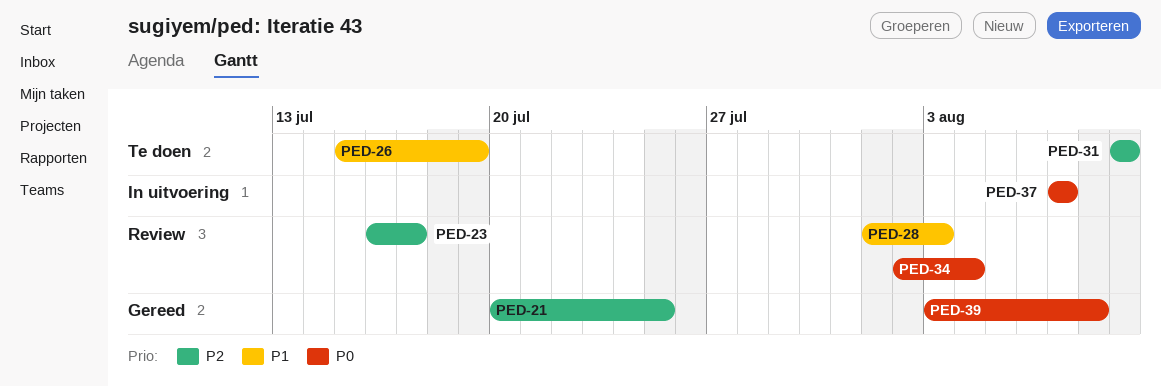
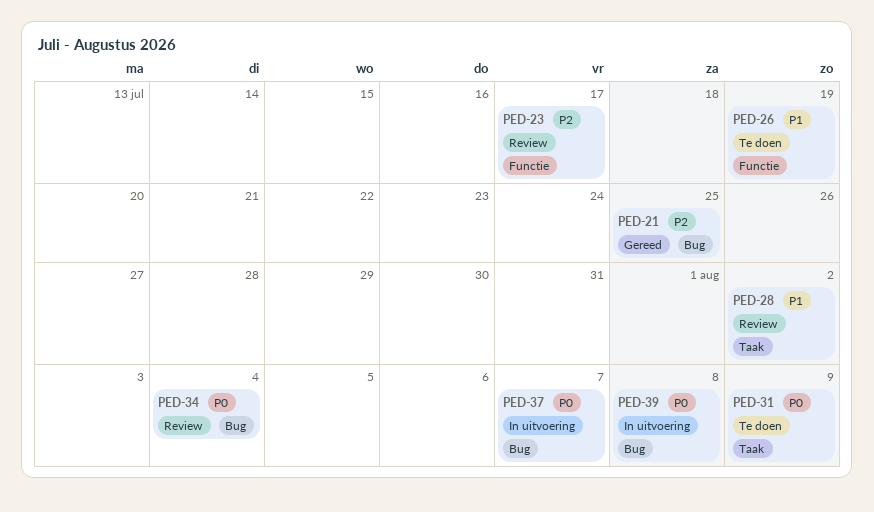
PED-28, due: Aug 3 -> Aug 2
PED-31, priority: P2 -> P0
PED-39, status: Gereed -> In uitvoering

